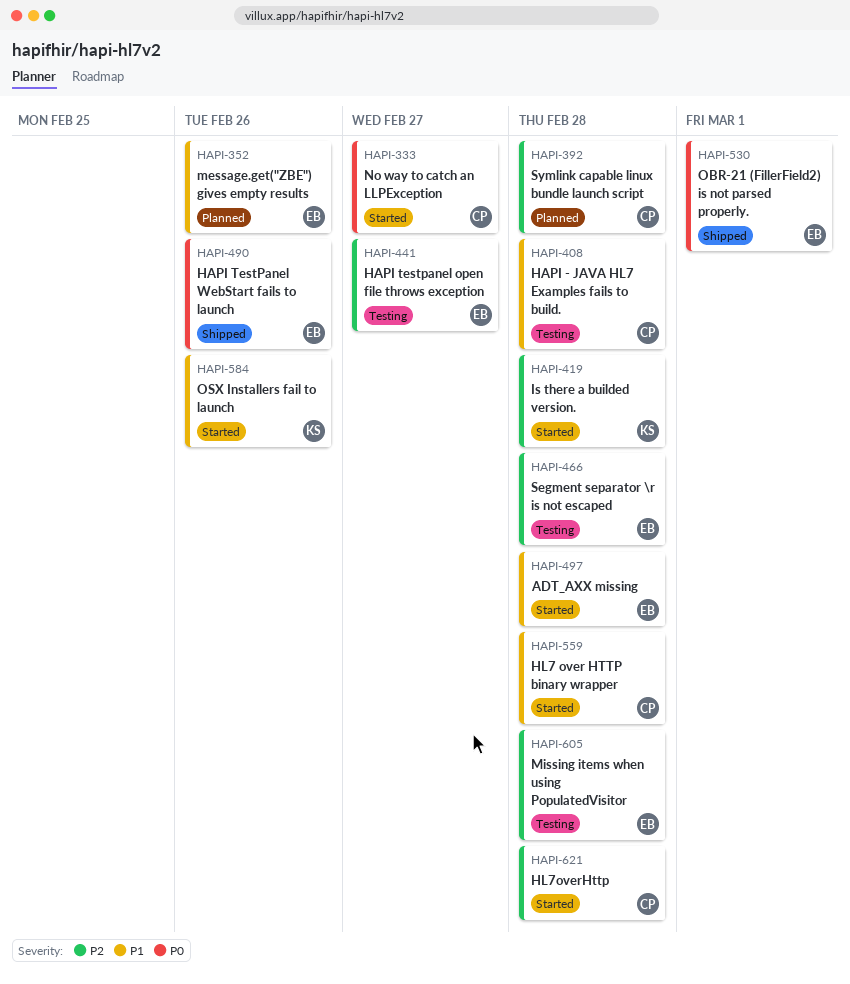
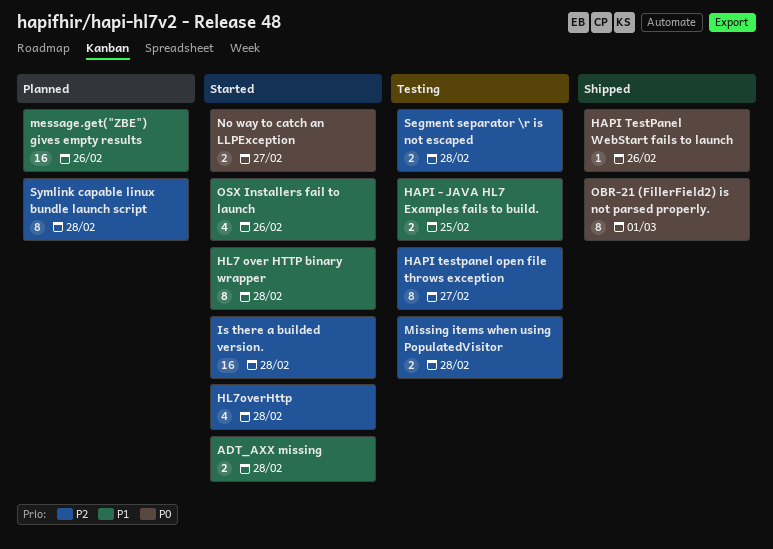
HAPI - JAVA HL7 Examples fails to build., due: Feb 28 -> Feb 25

